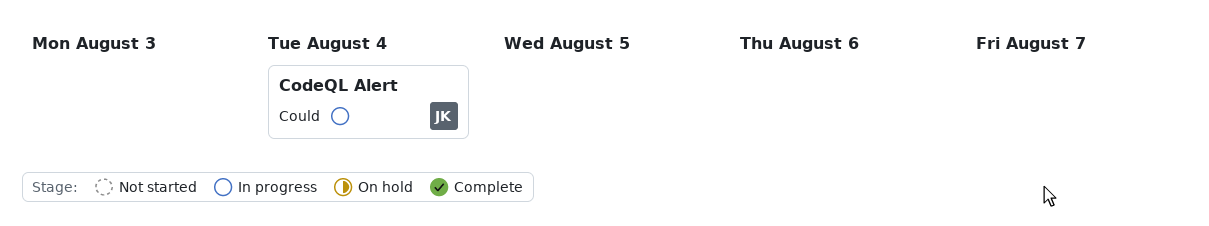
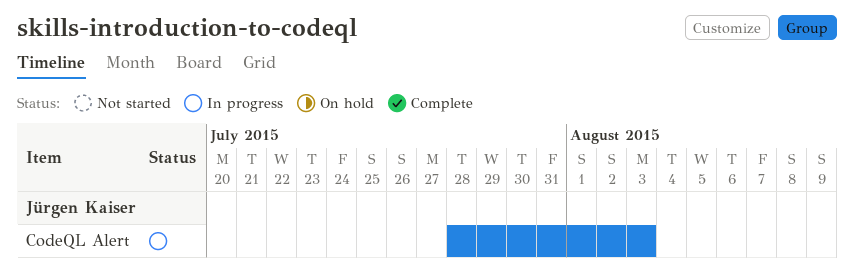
CodeQL Alert, due: Aug 4 -> Aug 3

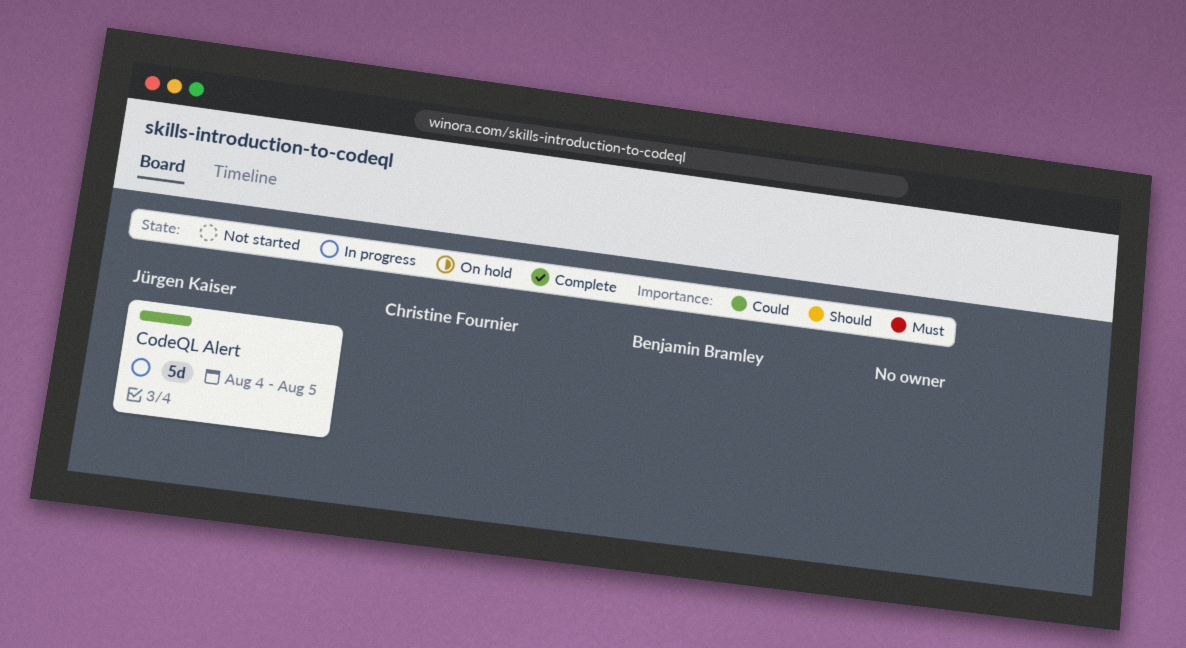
CodeQL Alert, start: Jul 28 -> Aug 4
CodeQL Alert, due: Aug 3 -> Aug 5

